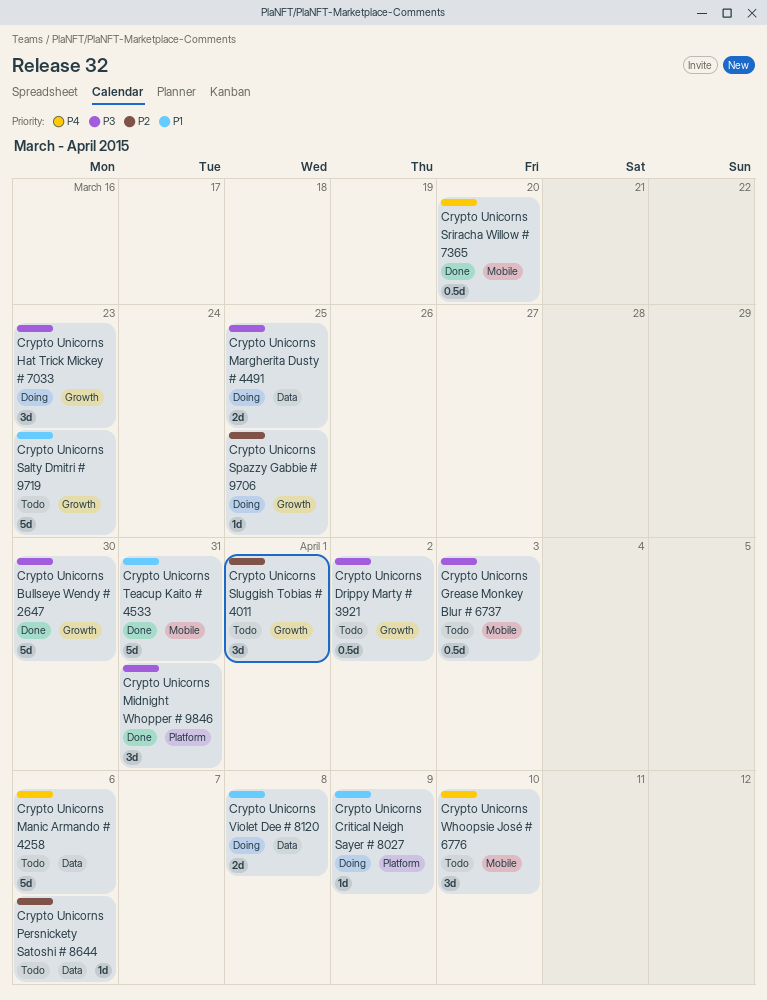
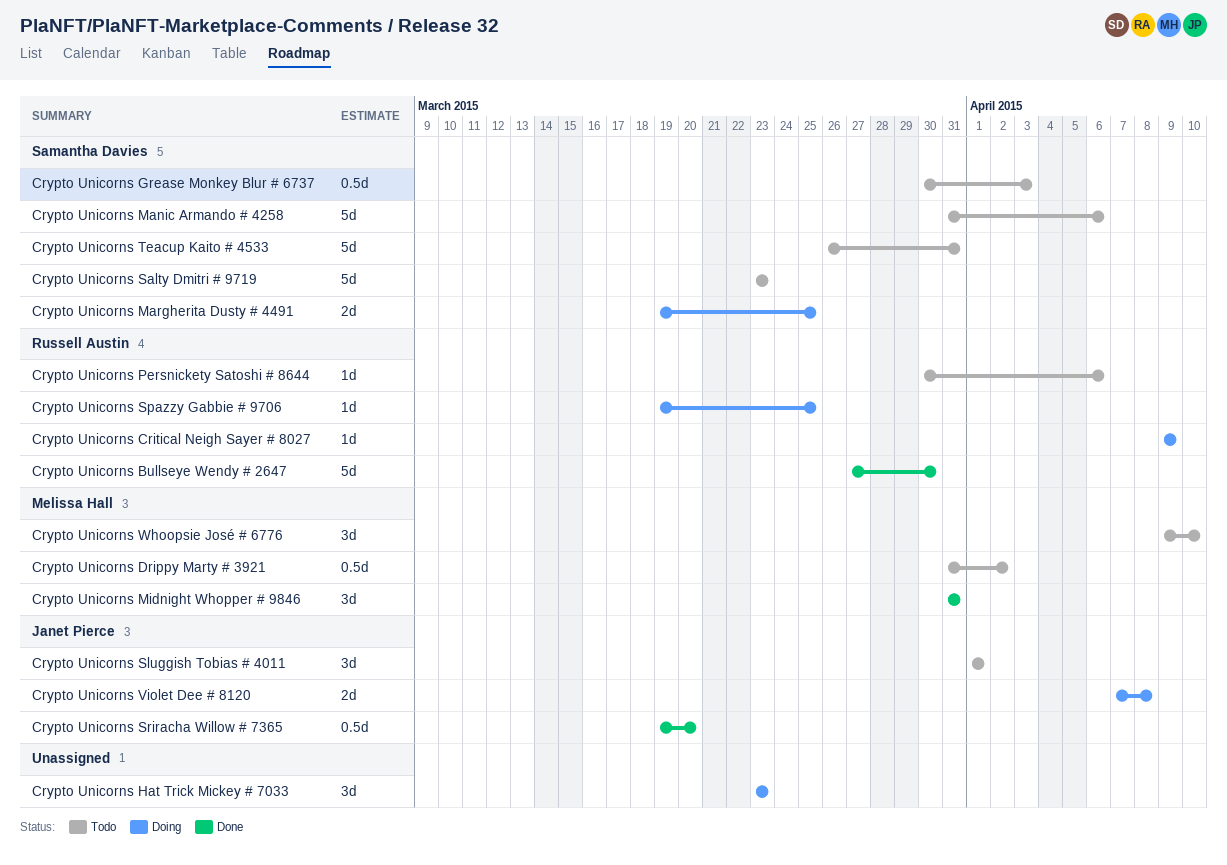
Crypto Unicorns Teacup Kaito # 4533, status: Done -> Todo

